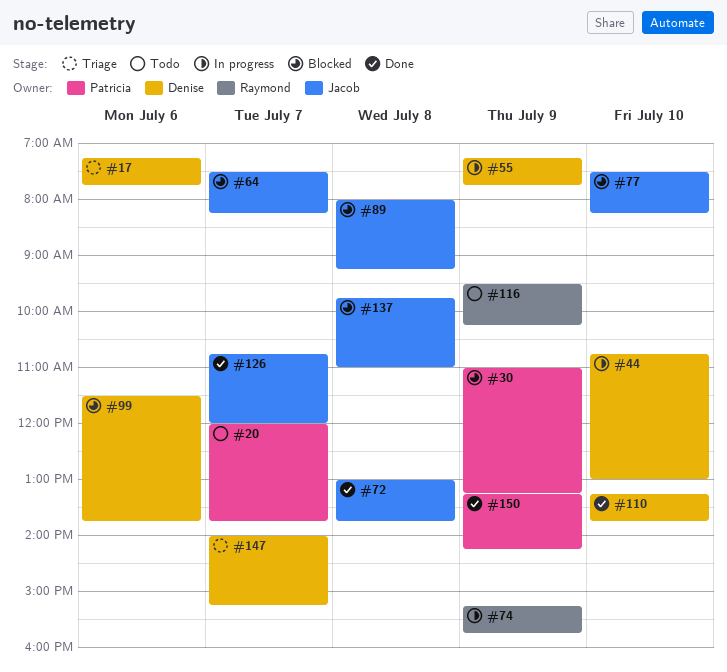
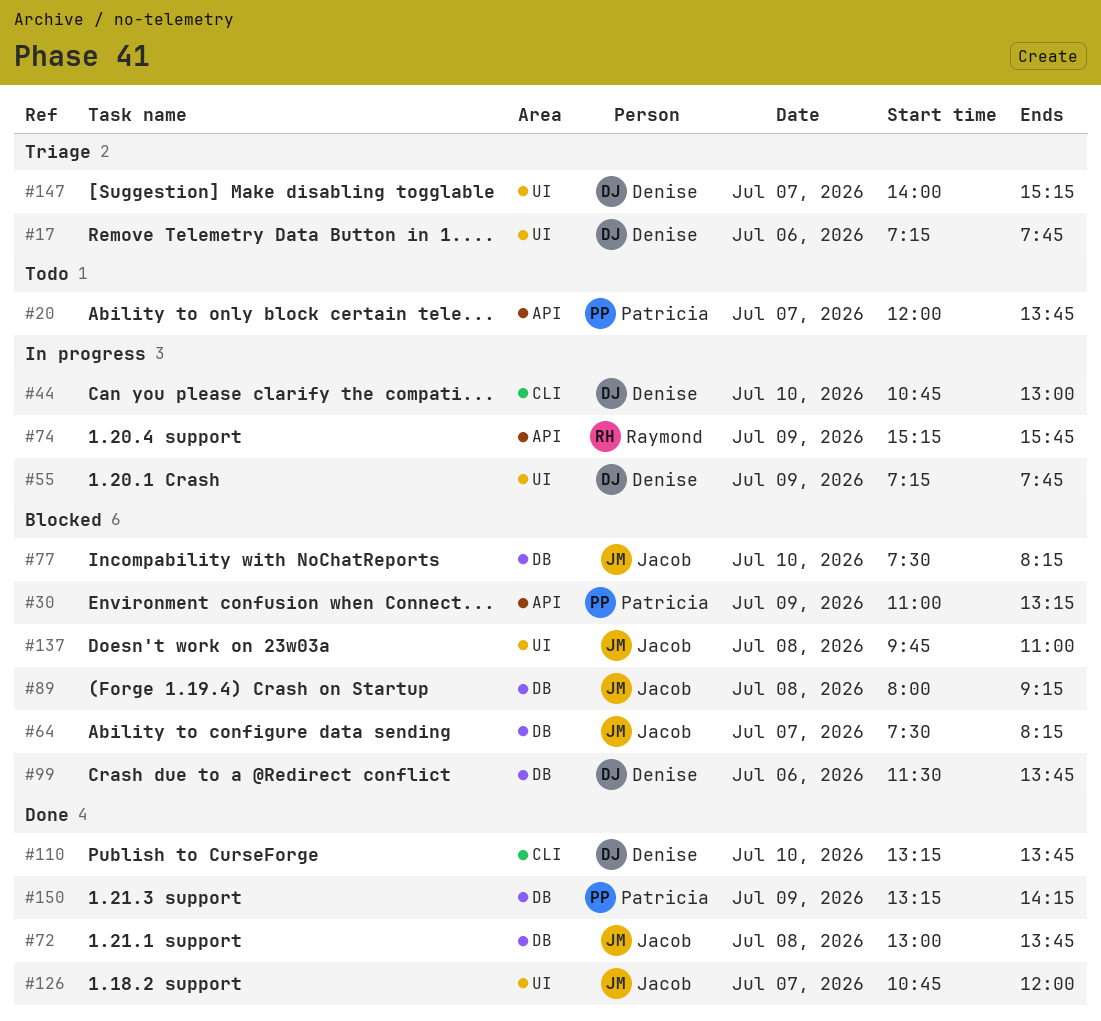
#116: present -> none

